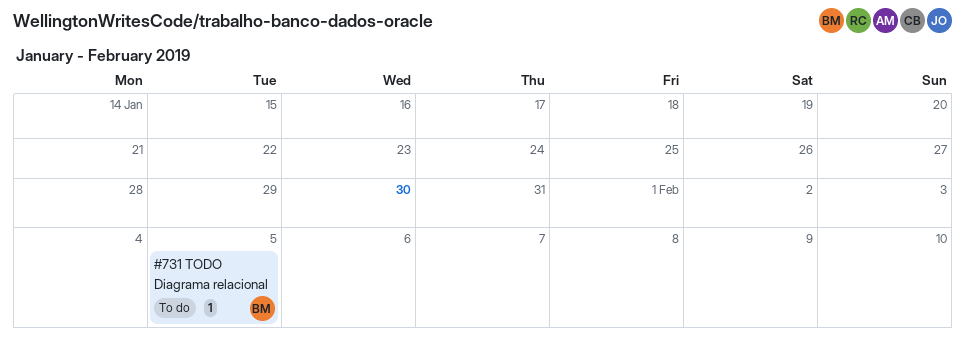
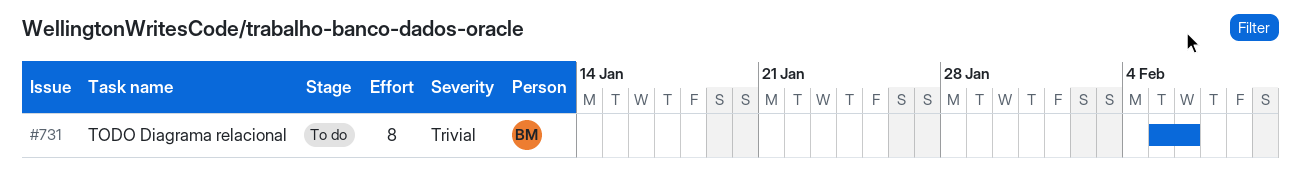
#731, estimate: 1 -> 8
#731, due: Feb 5 -> Feb 6

